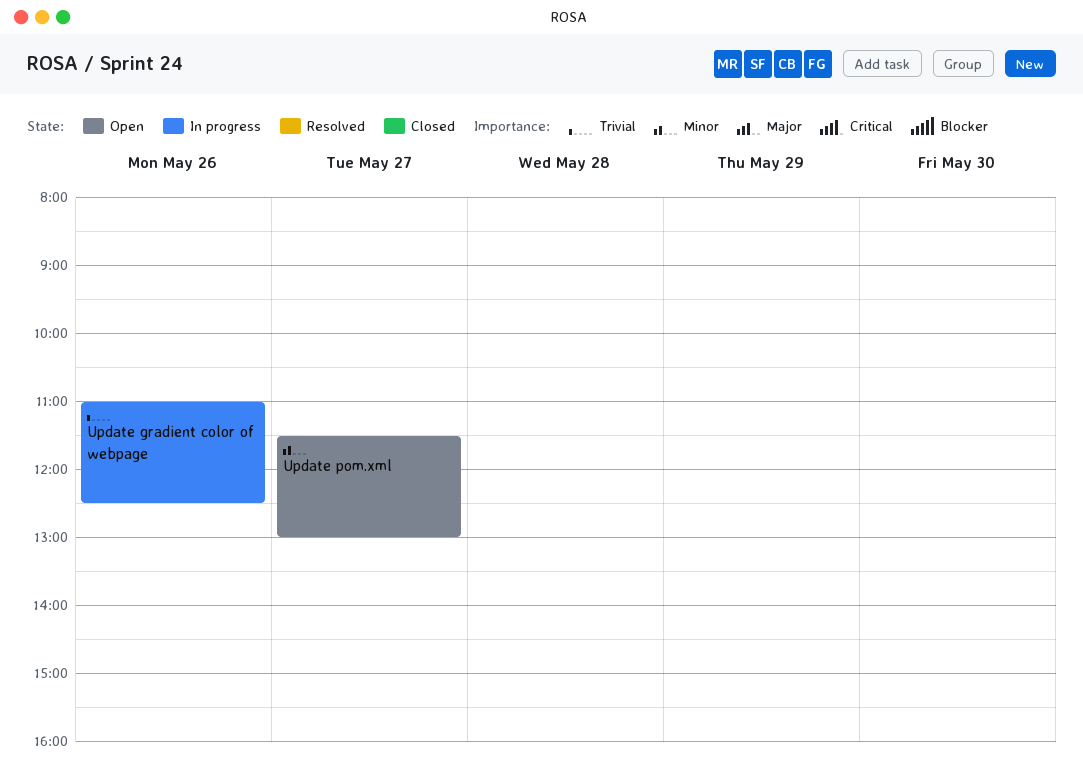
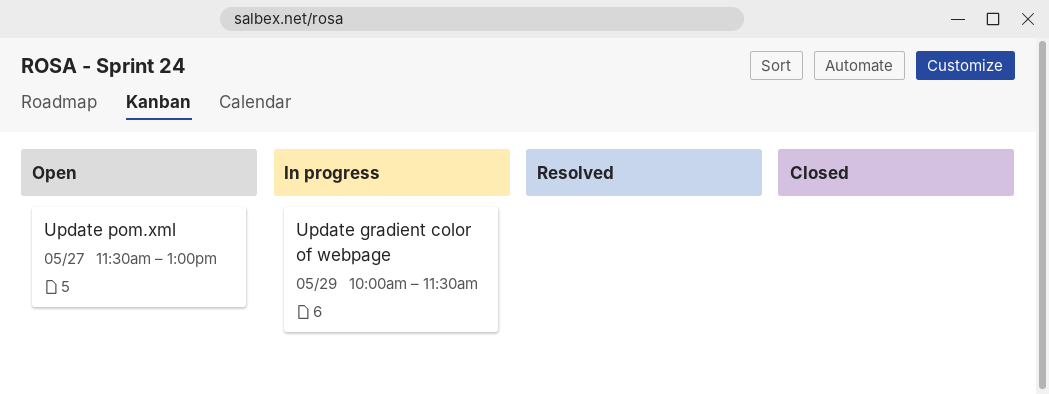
Update gradient color of webpage, day: May 26 -> May 29
Update gradient color of webpage, begins: 11:00 -> 10:00
Update gradient color of webpage, ends: 12:30 -> 11:30

